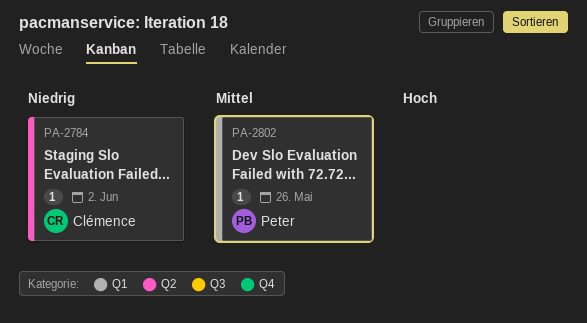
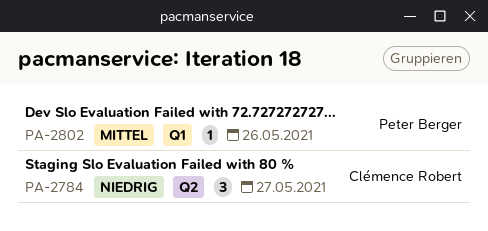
PA-2784, estimate: 1 -> 3
PA-2784, due: Jun 2 -> May 27

